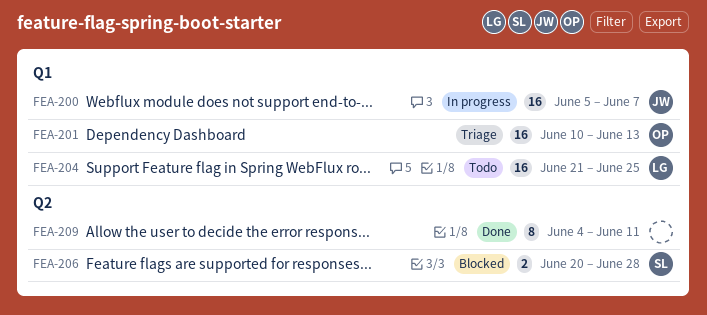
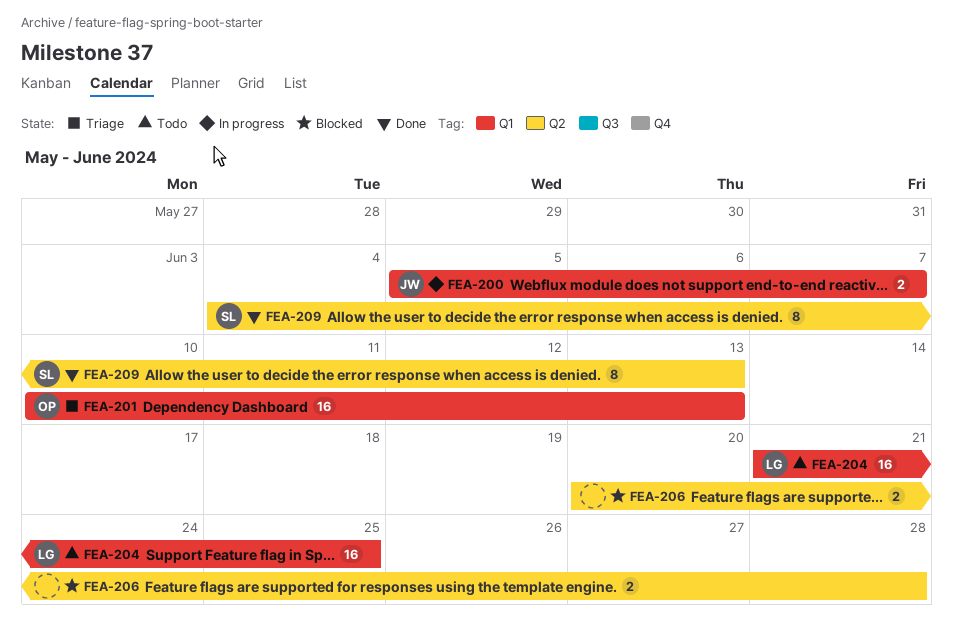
FEA-200, estimate: 16 -> 2
FEA-206, owner: SL -> none
FEA-209, owner: none -> SL
FEA-209, due: Jun 11 -> Jun 13

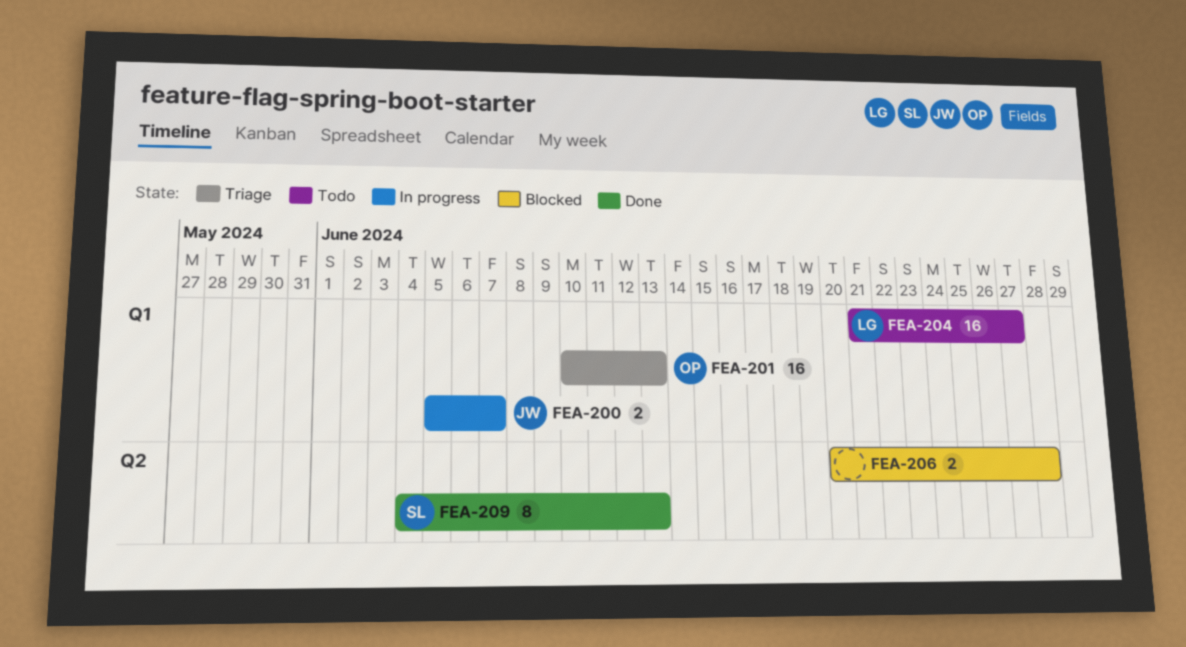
FEA-204, due: Jun 25 -> Jun 27

